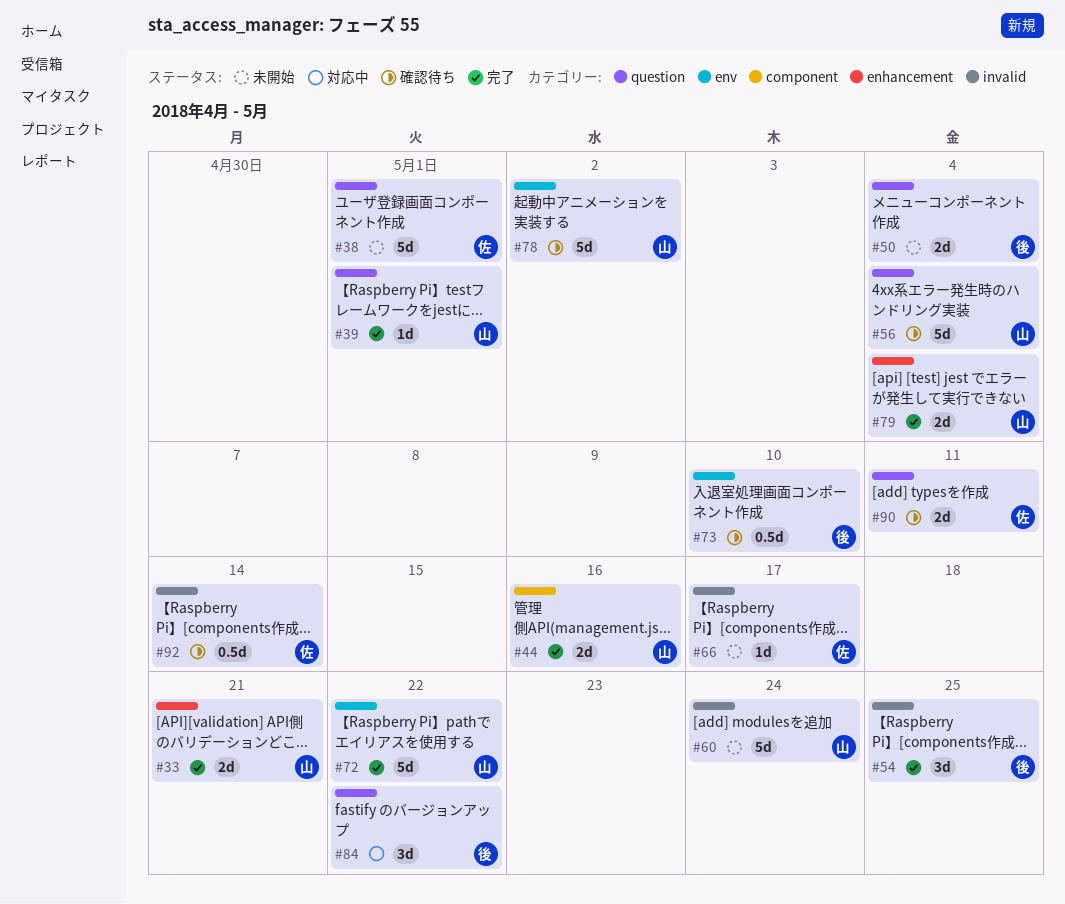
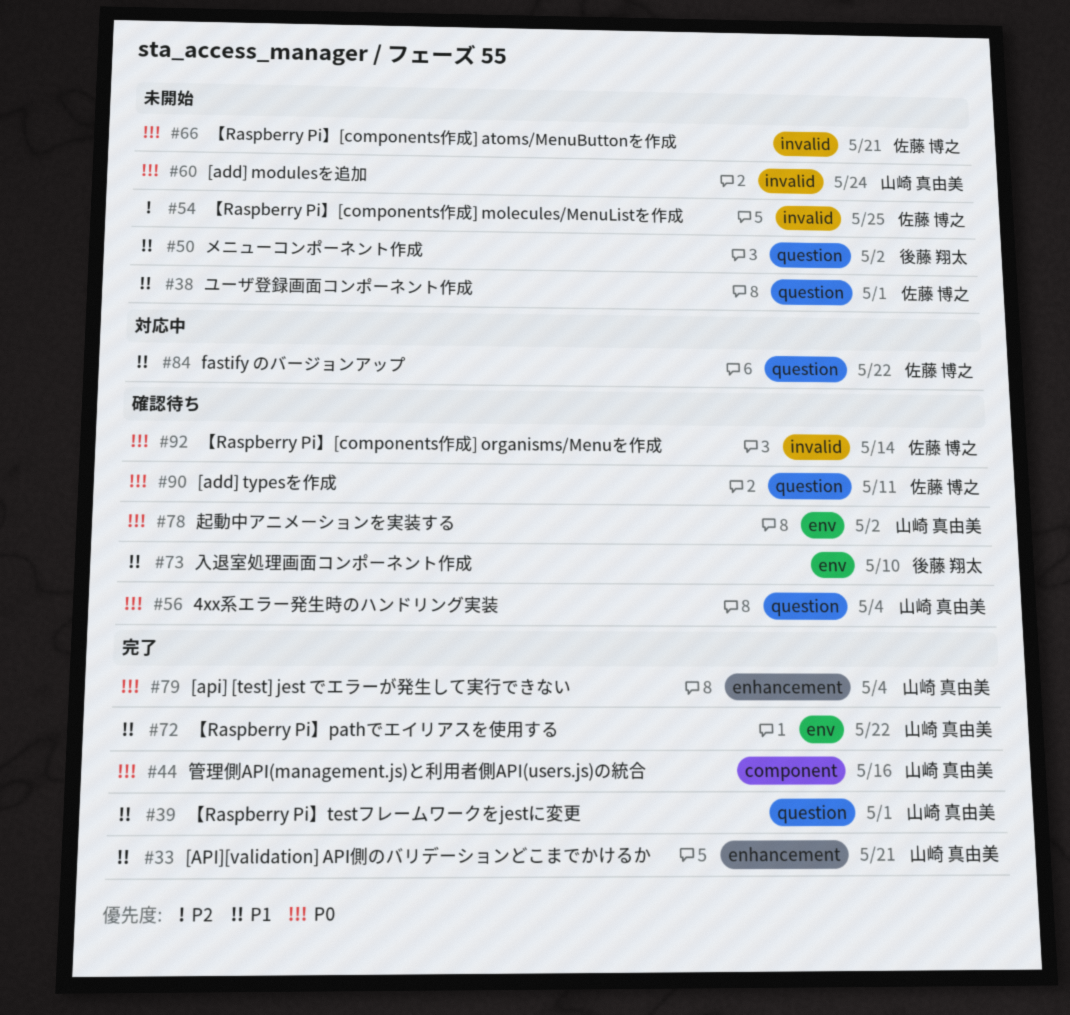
#50, due: May 4 -> May 2
#54, status: 完了 -> 未開始
#54, owner: 後藤 翔太 -> 佐藤 博之
#66, due: May 17 -> May 21
#84, owner: 後藤 翔太 -> 佐藤 博之

